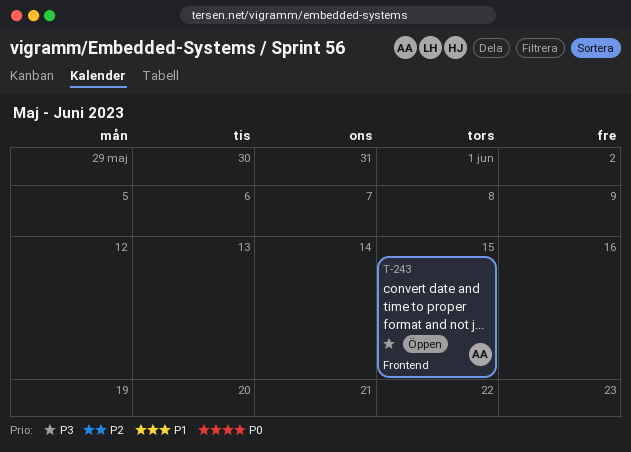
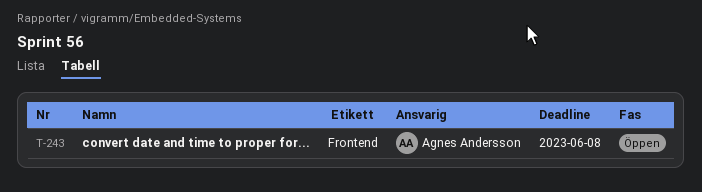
T-243, due: Jun 15 -> Jun 8

